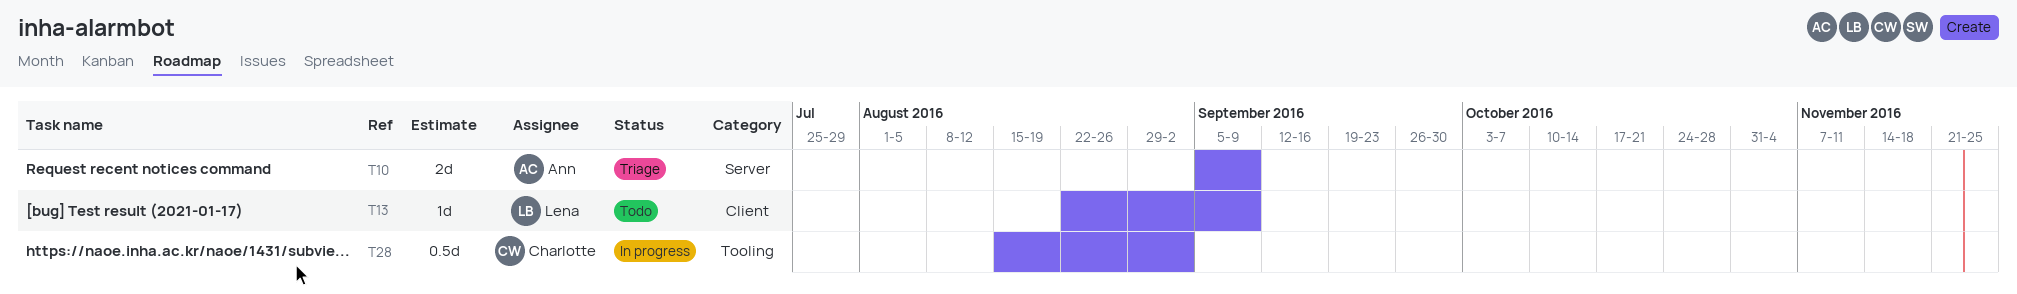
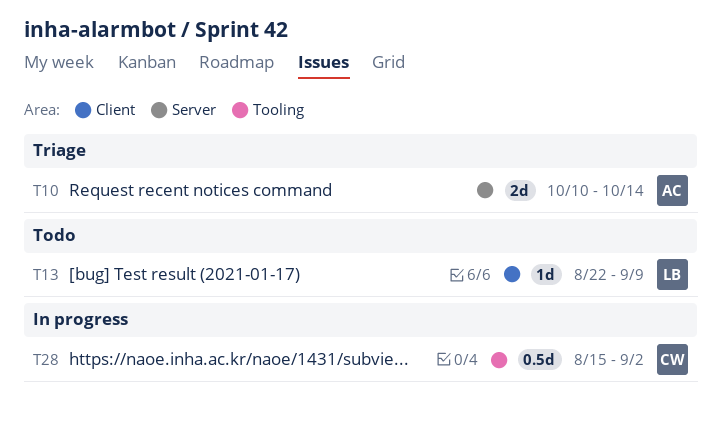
T10, start: Sep 5 -> Oct 10
T10, due: Sep 9 -> Oct 14

